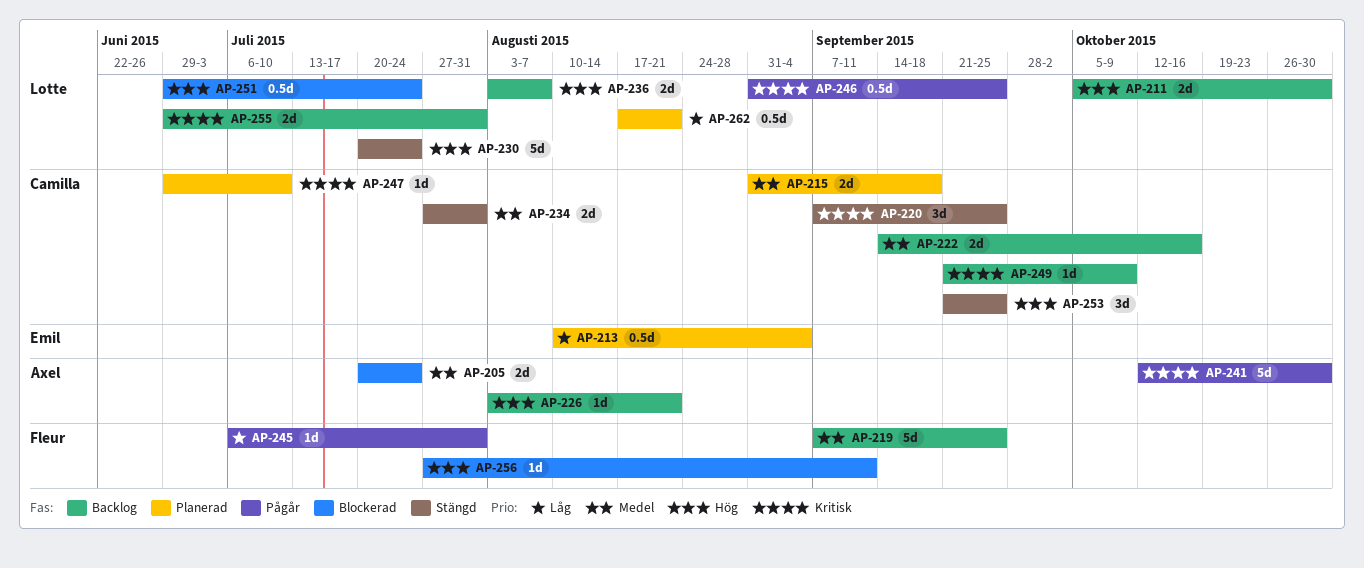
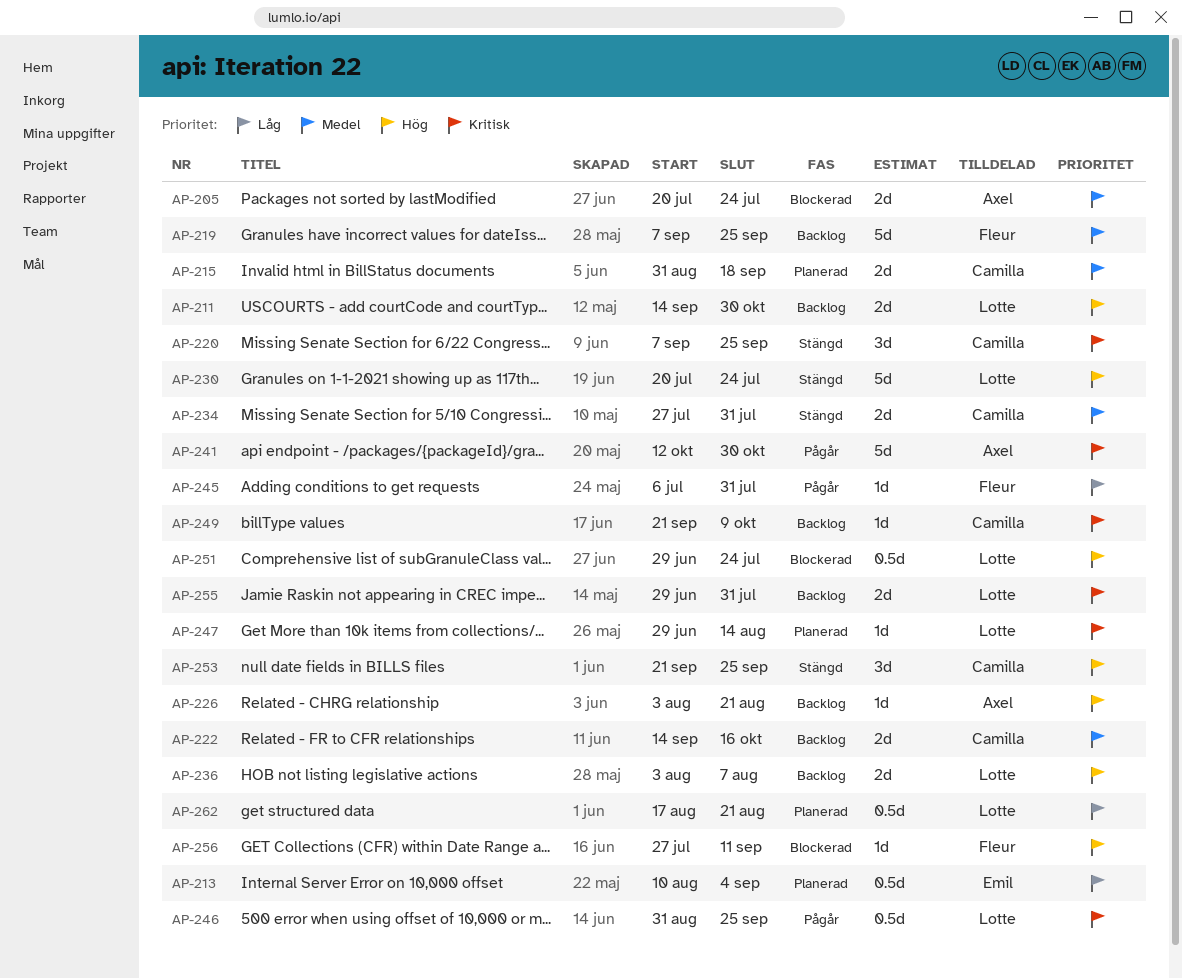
AP-211, start: Oct 5 -> Sep 14
AP-247, owner: Camilla -> Lotte
AP-247, due: Jul 10 -> Aug 14

